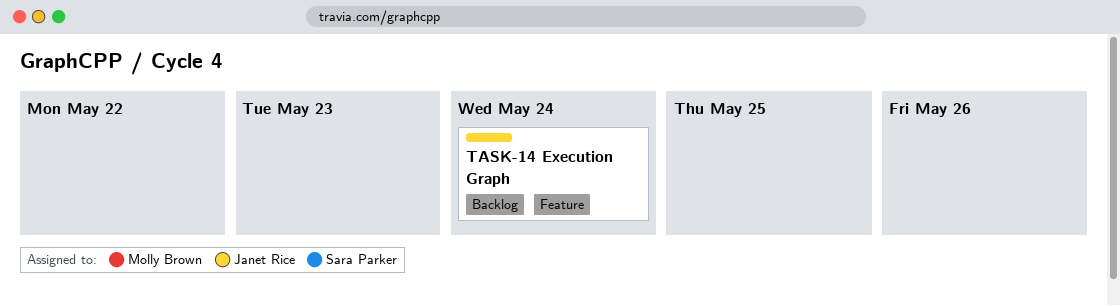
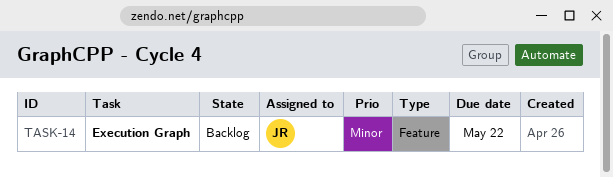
TASK-14, due: May 24 -> May 22

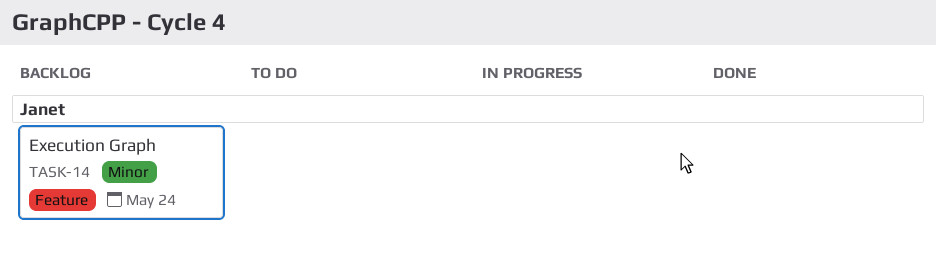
TASK-14, due: May 22 -> May 24

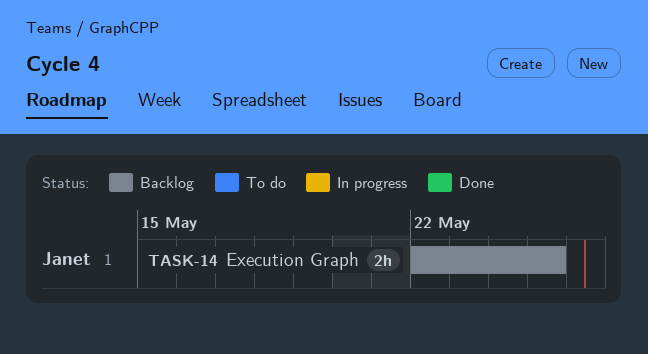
TASK-14, due: May 24 -> May 25

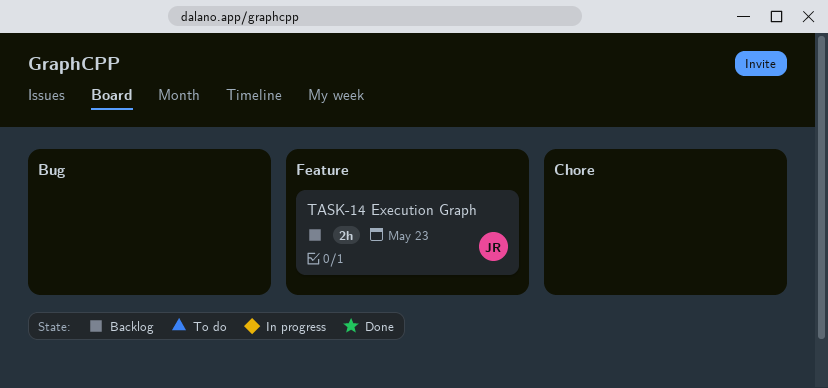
TASK-14, due: May 25 -> May 23

